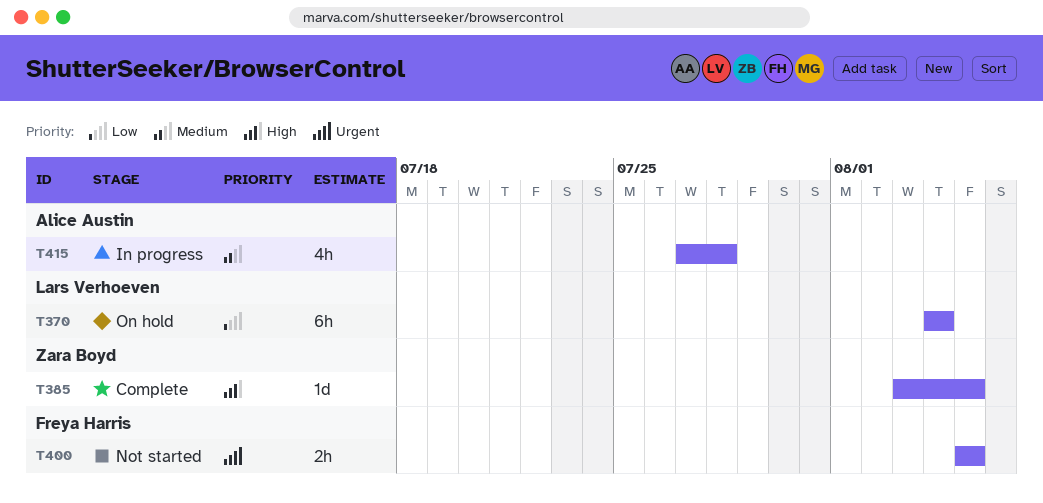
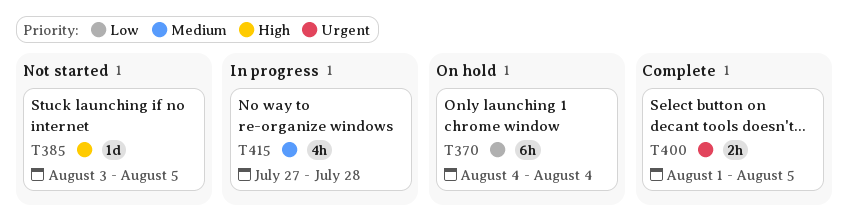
T385, status: Complete -> Not started
T400, status: Not started -> Complete
T400, start: Aug 5 -> Aug 1

